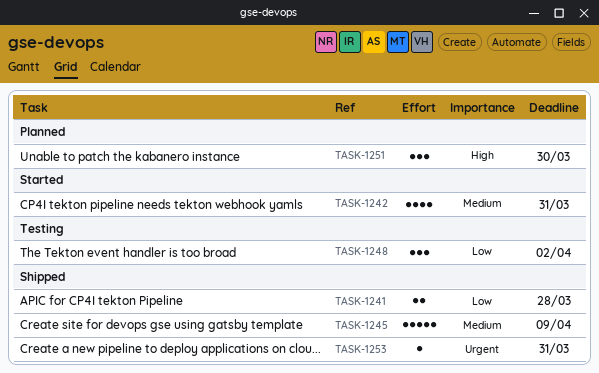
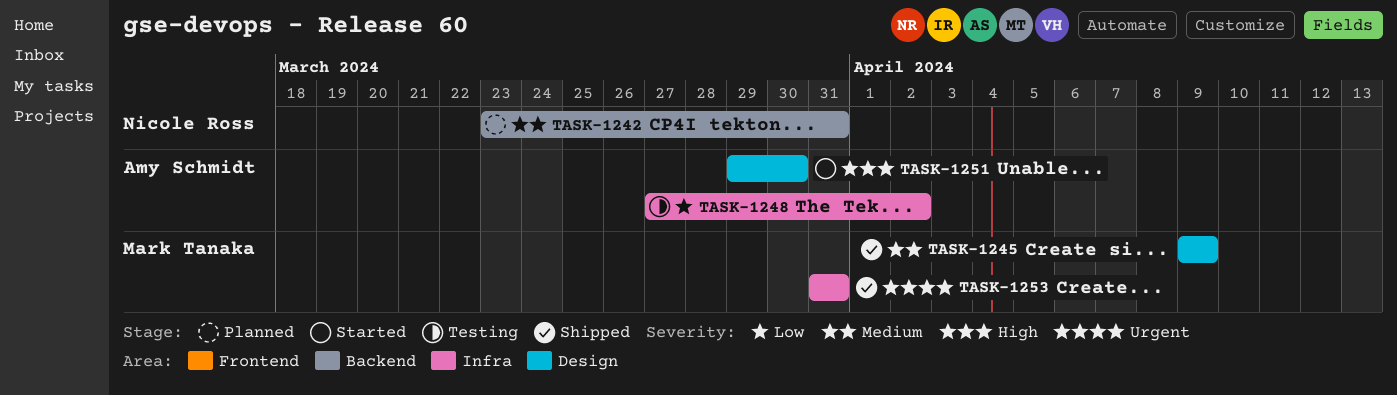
TASK-1241: present -> none
TASK-1242, status: Started -> Planned
TASK-1251, status: Planned -> Started

